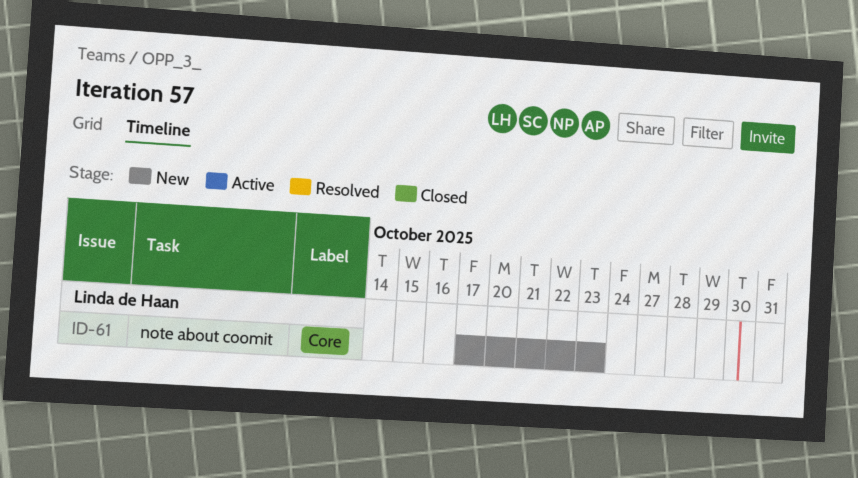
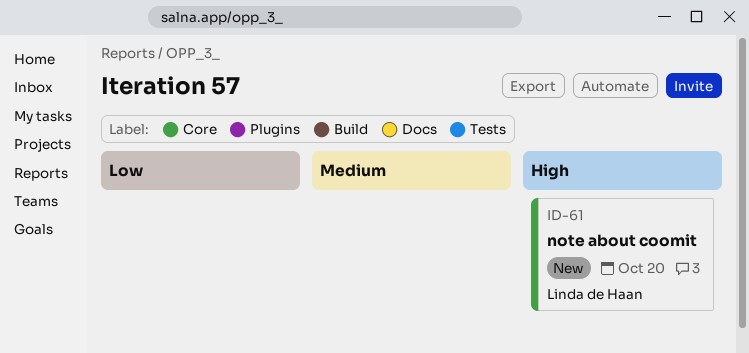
ID-61, due: Oct 23 -> Oct 20

